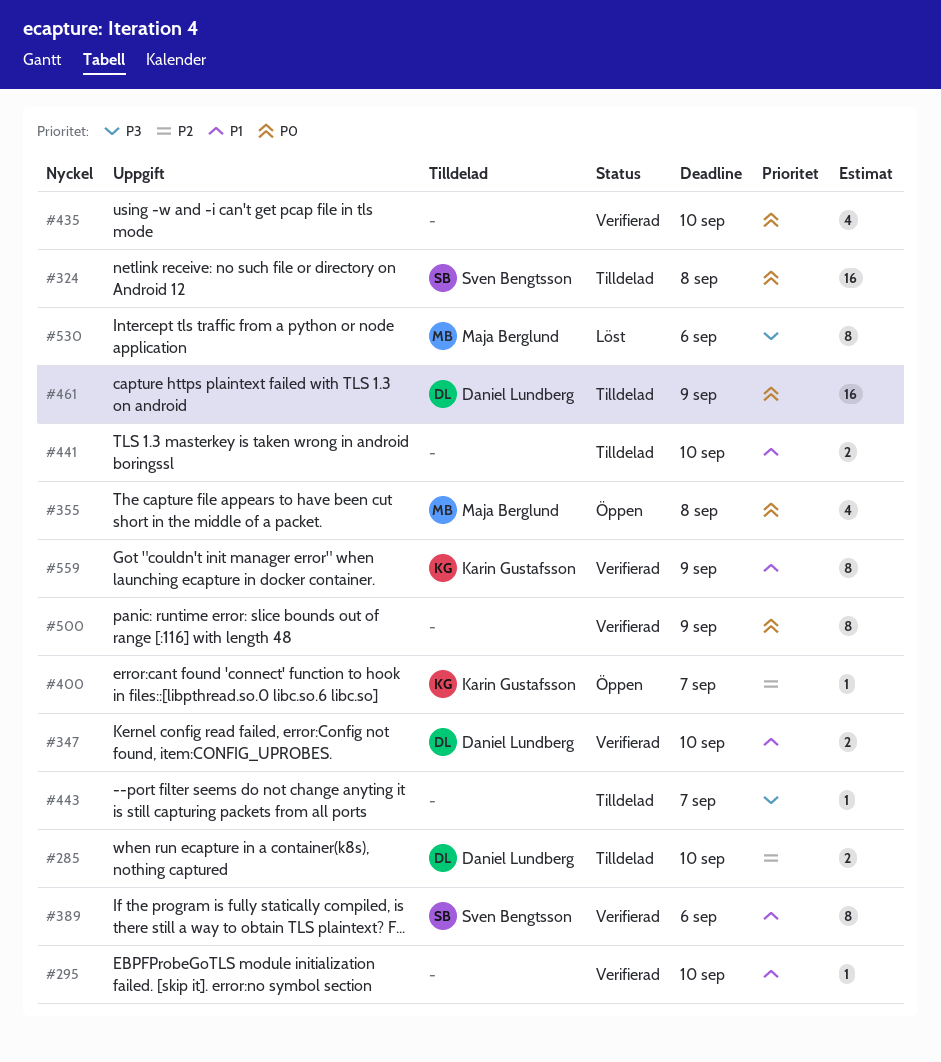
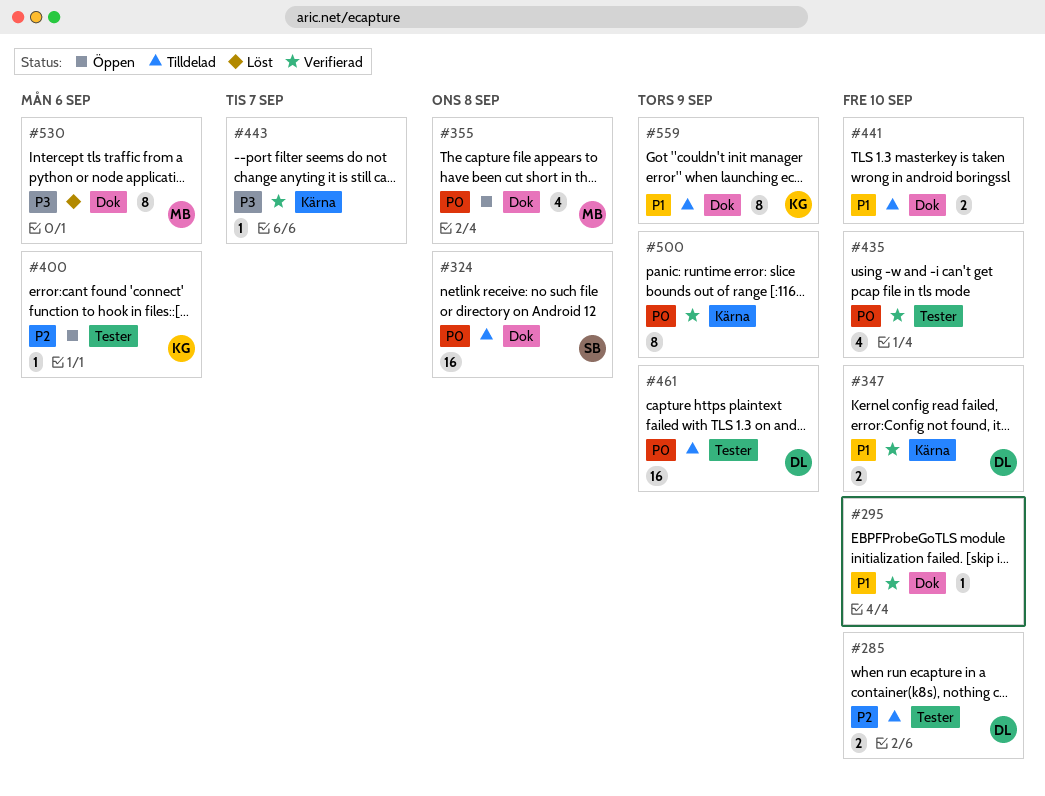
#389: present -> none
#400, due: Sep 7 -> Sep 6
#443, status: Tilldelad -> Verifierad
#559, status: Verifierad -> Tilldelad

